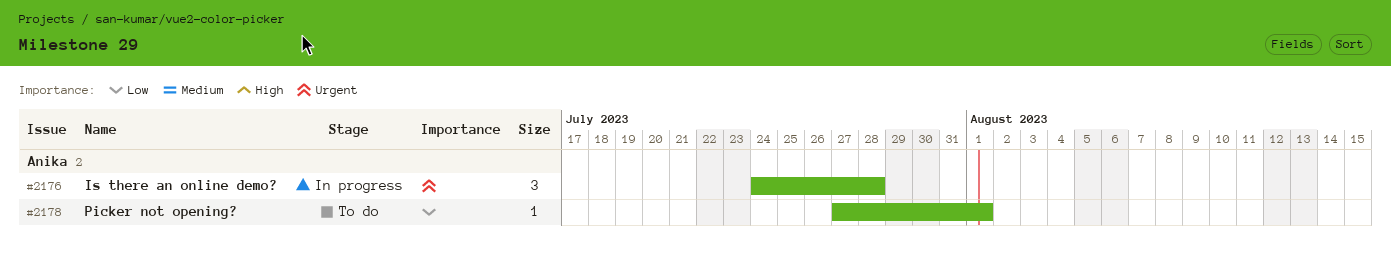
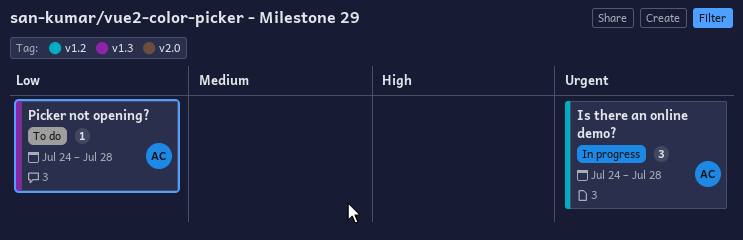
Picker not opening?, start: Jul 27 -> Jul 24
Picker not opening?, due: Aug 1 -> Jul 28

